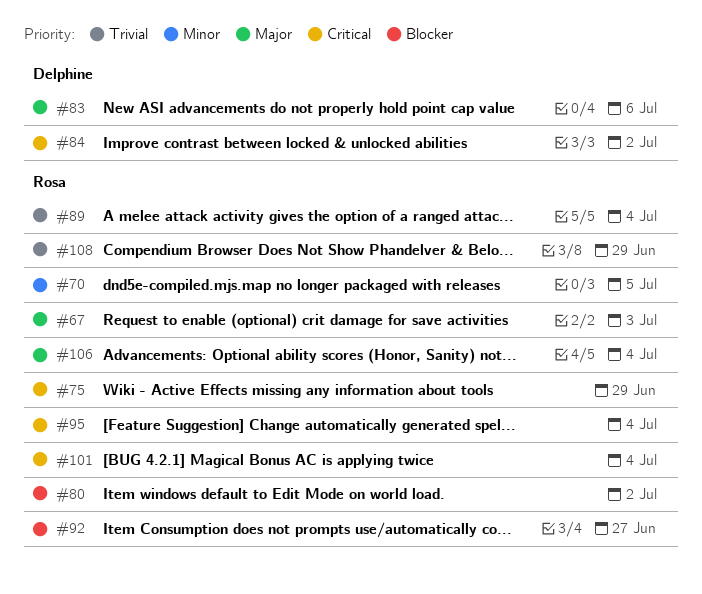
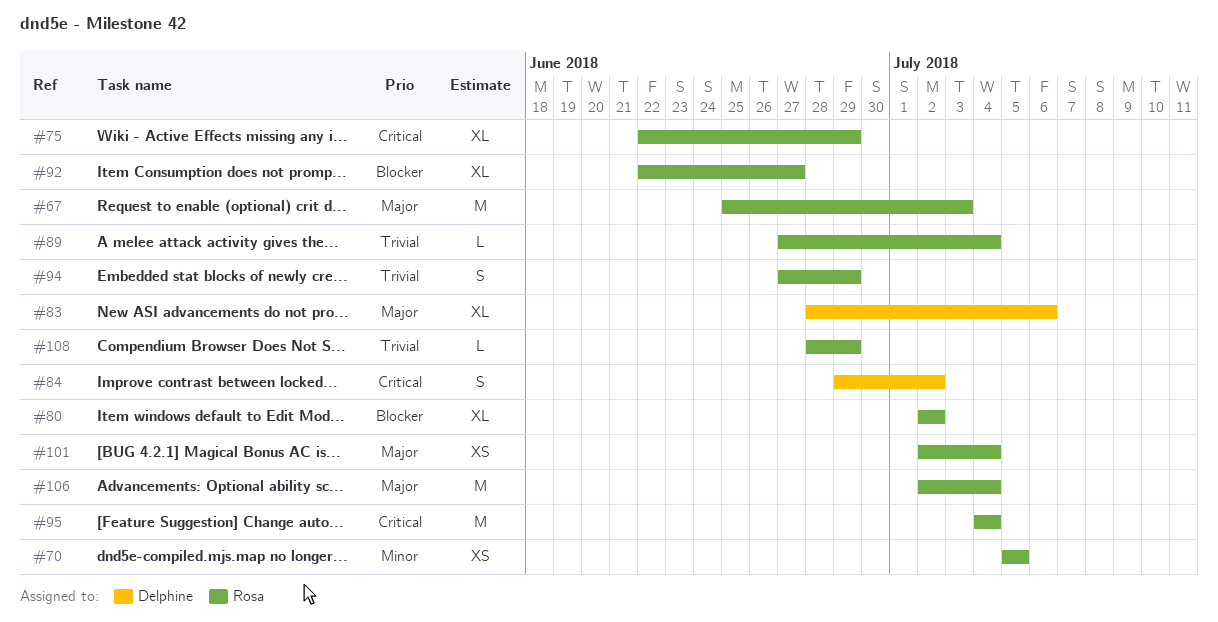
#94: none -> present
#101, priority: Critical -> Major

